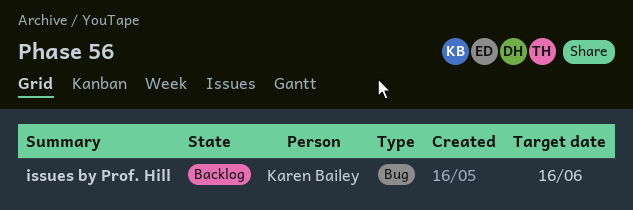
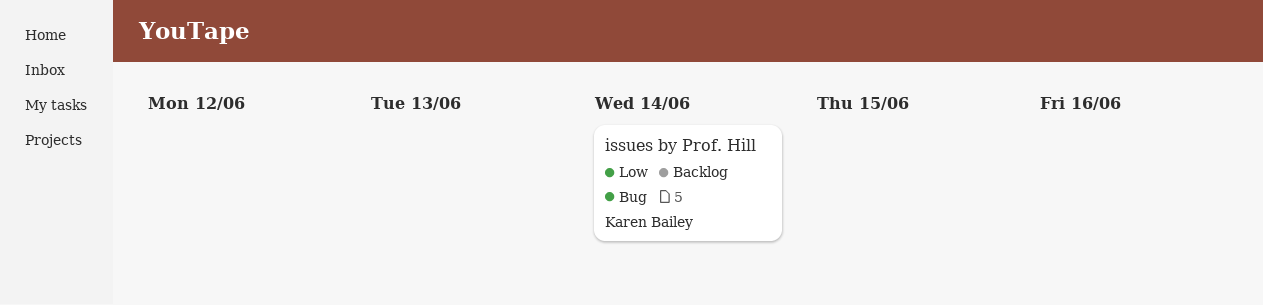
issues by Prof. Hill, due: Jun 16 -> Jun 14

